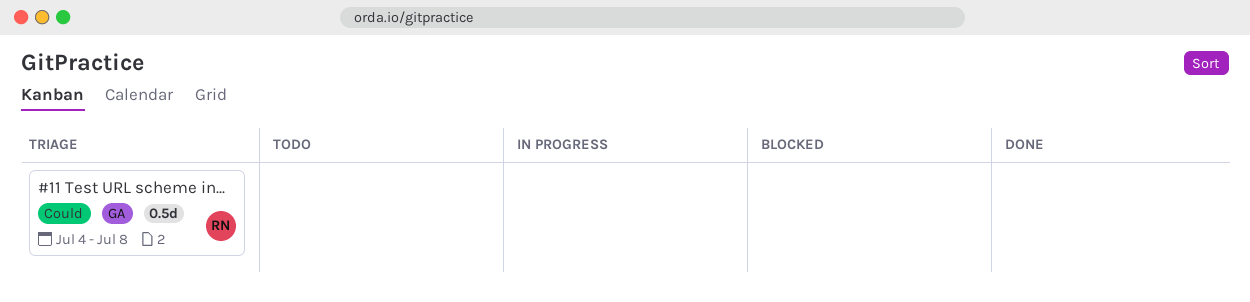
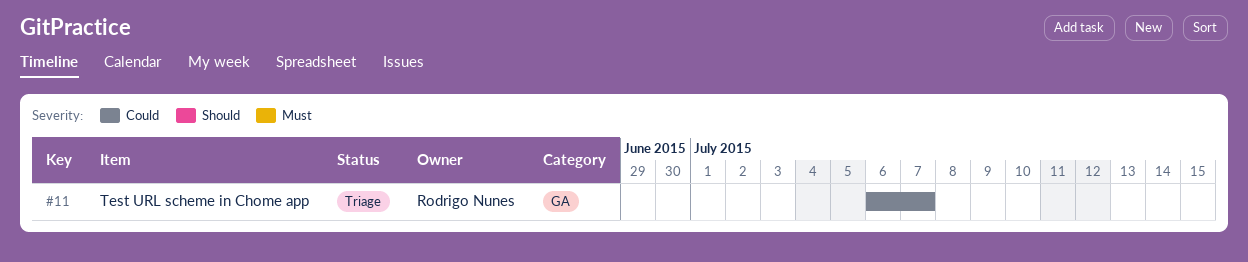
#11, start: Jul 4 -> Jul 6
#11, due: Jul 8 -> Jul 7

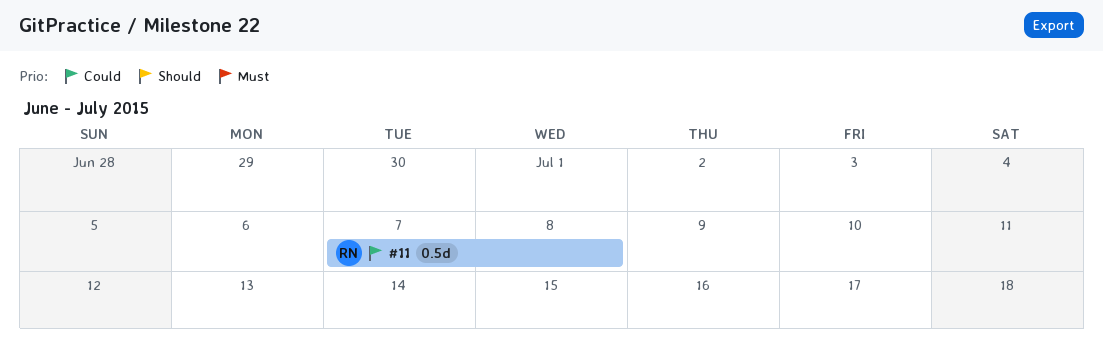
#11, start: Jul 6 -> Jul 7
#11, due: Jul 7 -> Jul 8

